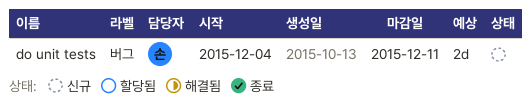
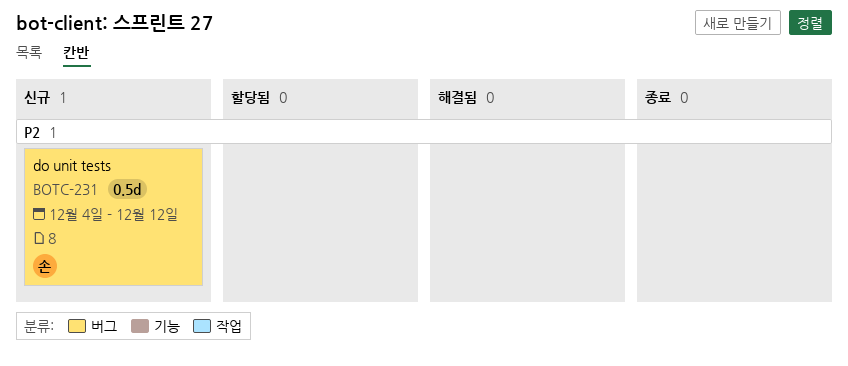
do unit tests, estimate: 2d -> 0.5d
do unit tests, due: Dec 11 -> Dec 12

